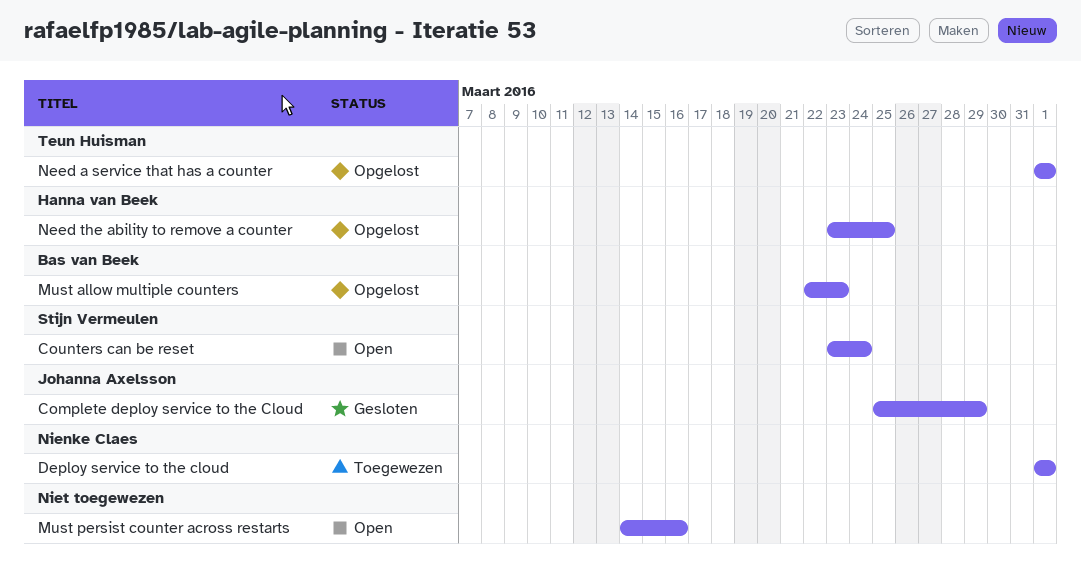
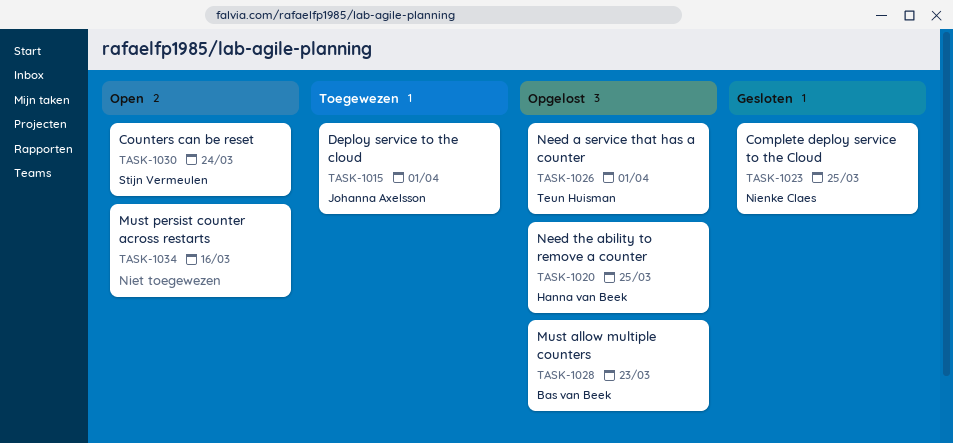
Complete deploy service to the Cloud, owner: Johanna Axelsson -> Nienke Claes
Complete deploy service to the Cloud, due: Mar 29 -> Mar 25
Deploy service to the cloud, owner: Nienke Claes -> Johanna Axelsson

